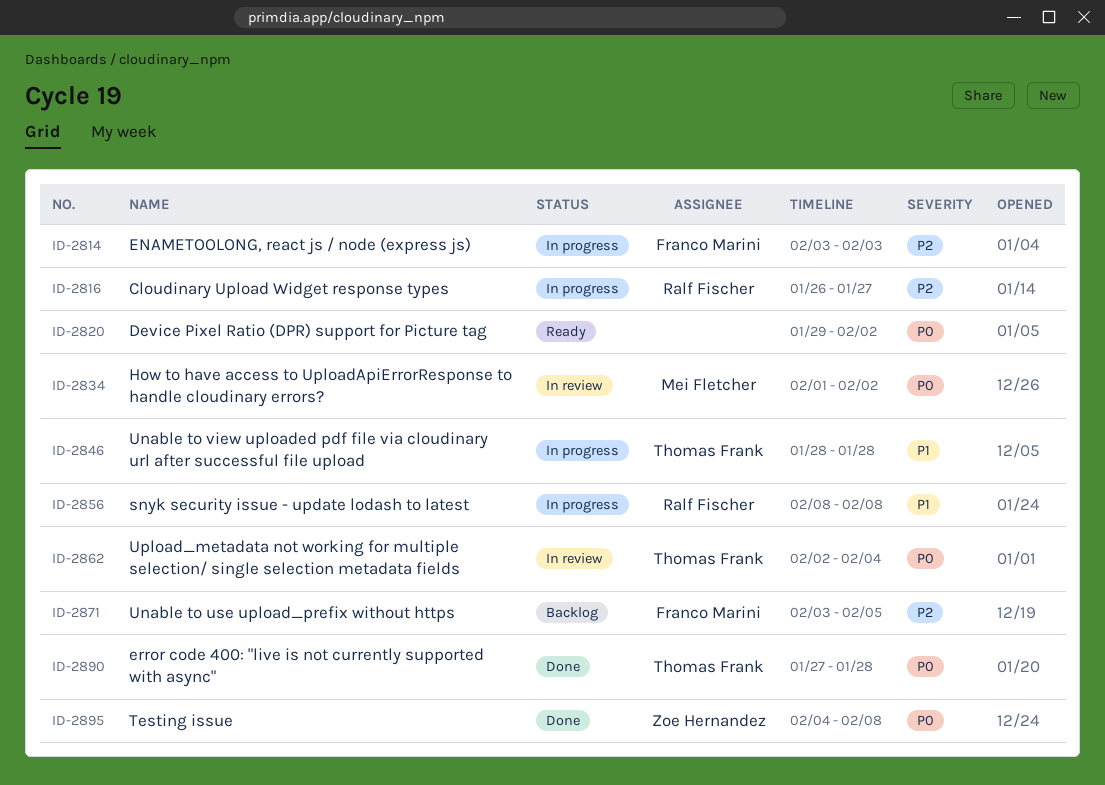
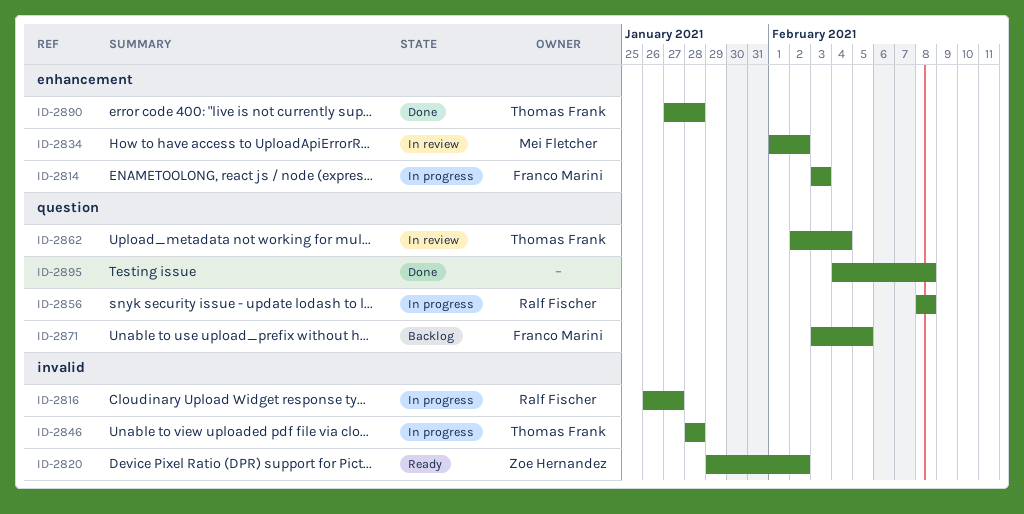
ID-2820, owner: none -> Zoe Hernandez
ID-2895, owner: Zoe Hernandez -> none

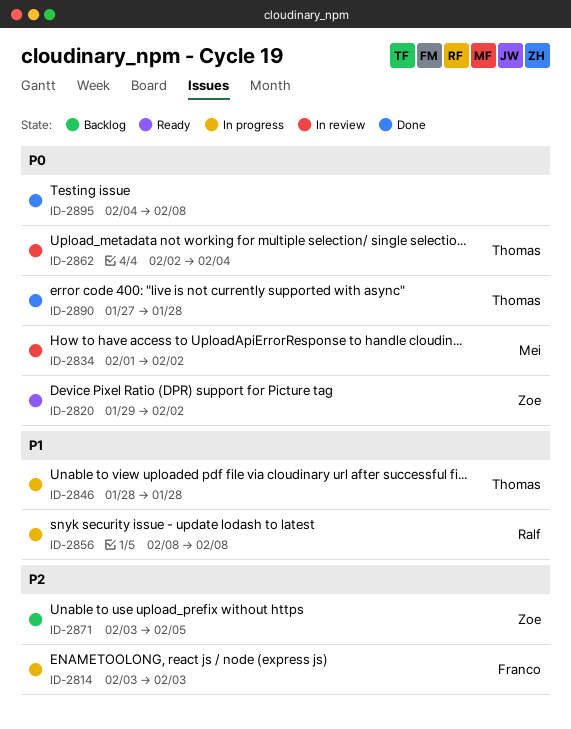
ID-2816: present -> none
ID-2871, owner: Franco Marini -> Zoe Hernandez

